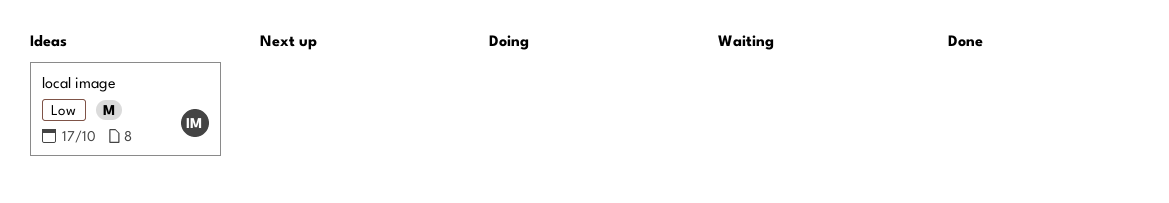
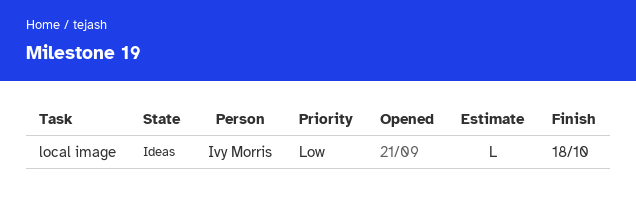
local image, estimate: M -> L
local image, due: Oct 17 -> Oct 18

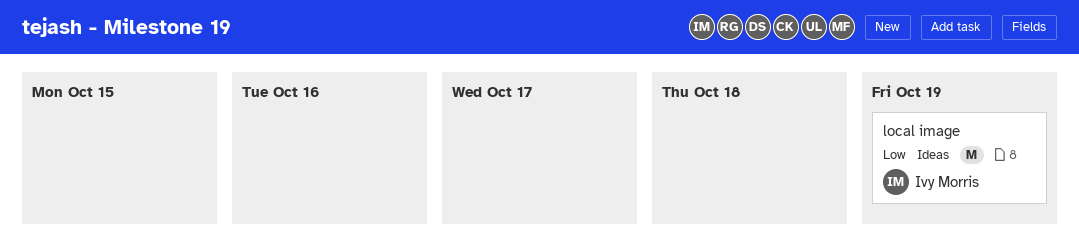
local image, estimate: L -> M
local image, due: Oct 18 -> Oct 19

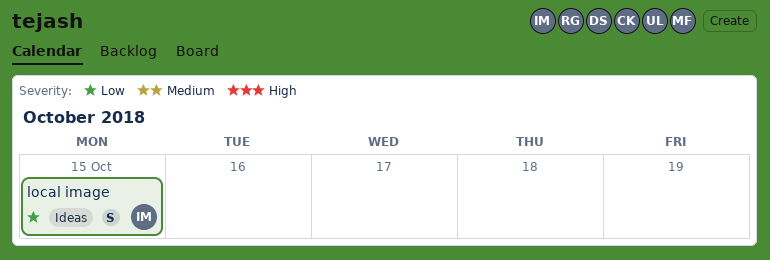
local image, estimate: M -> S
local image, due: Oct 19 -> Oct 15

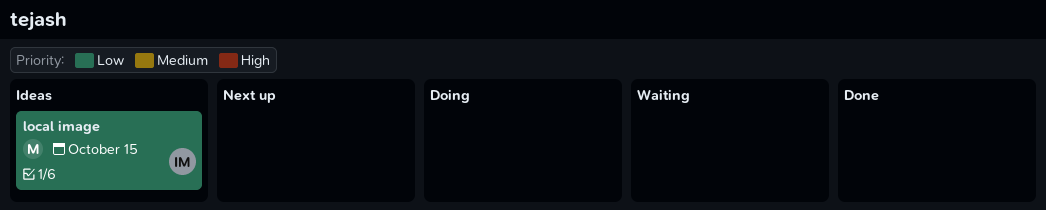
local image, estimate: S -> M

